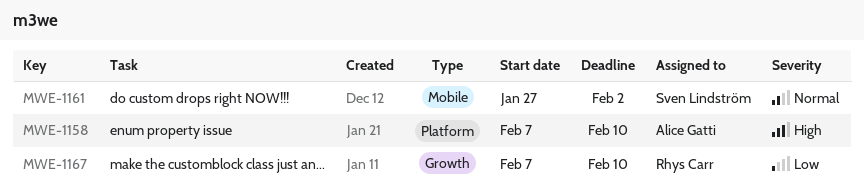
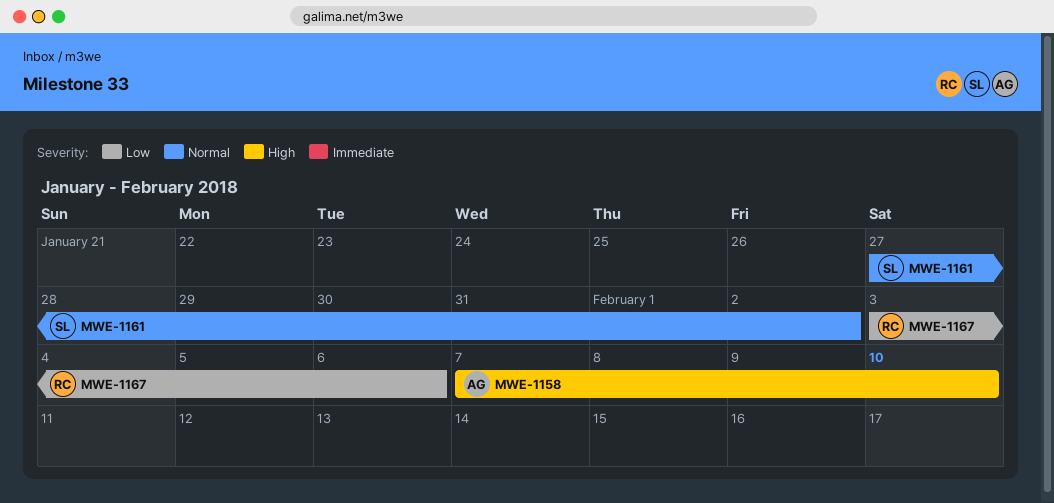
MWE-1167, start: Feb 7 -> Feb 3
MWE-1167, due: Feb 10 -> Feb 6

